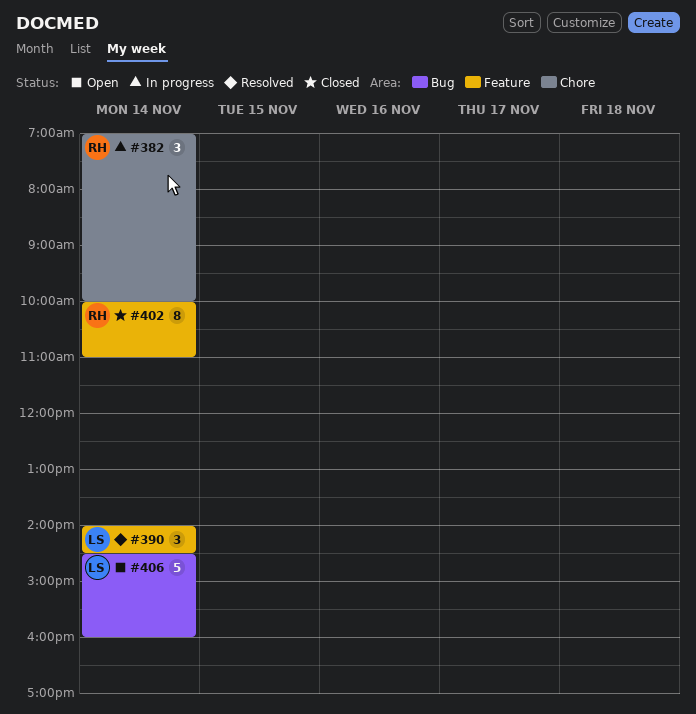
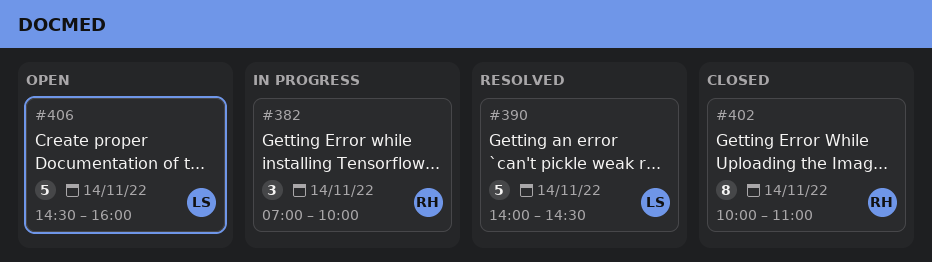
#390, estimate: 3 -> 5

